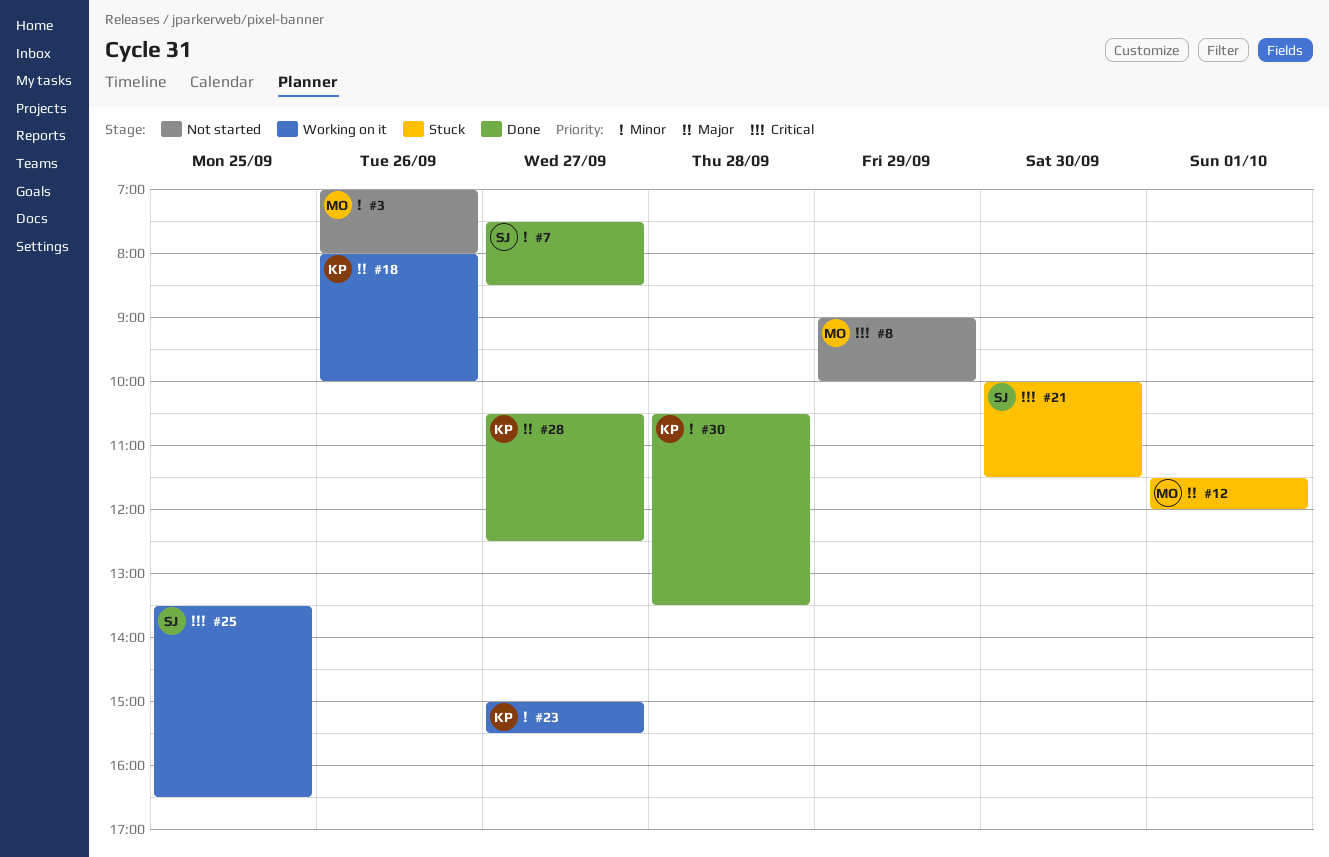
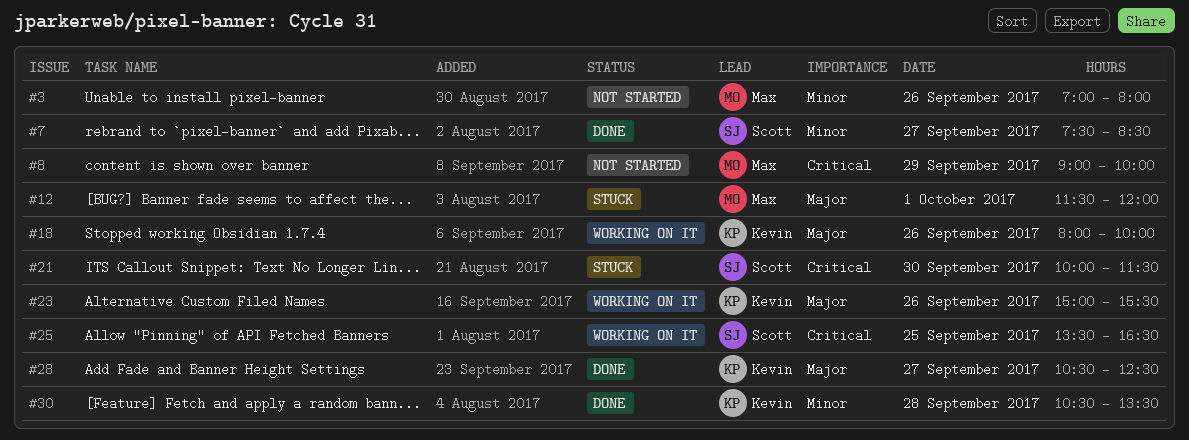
#23, priority: Minor -> Major
#23, day: Sep 27 -> Sep 26

